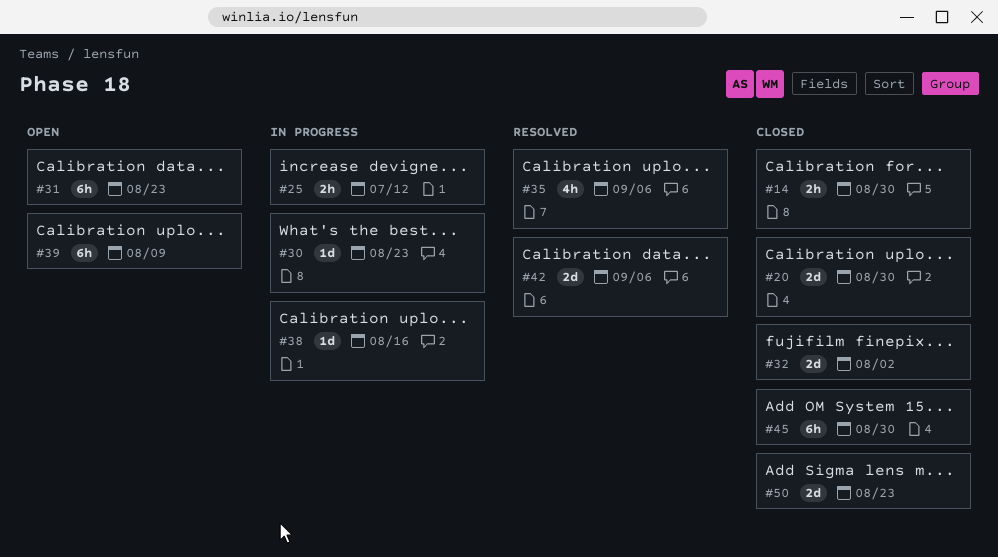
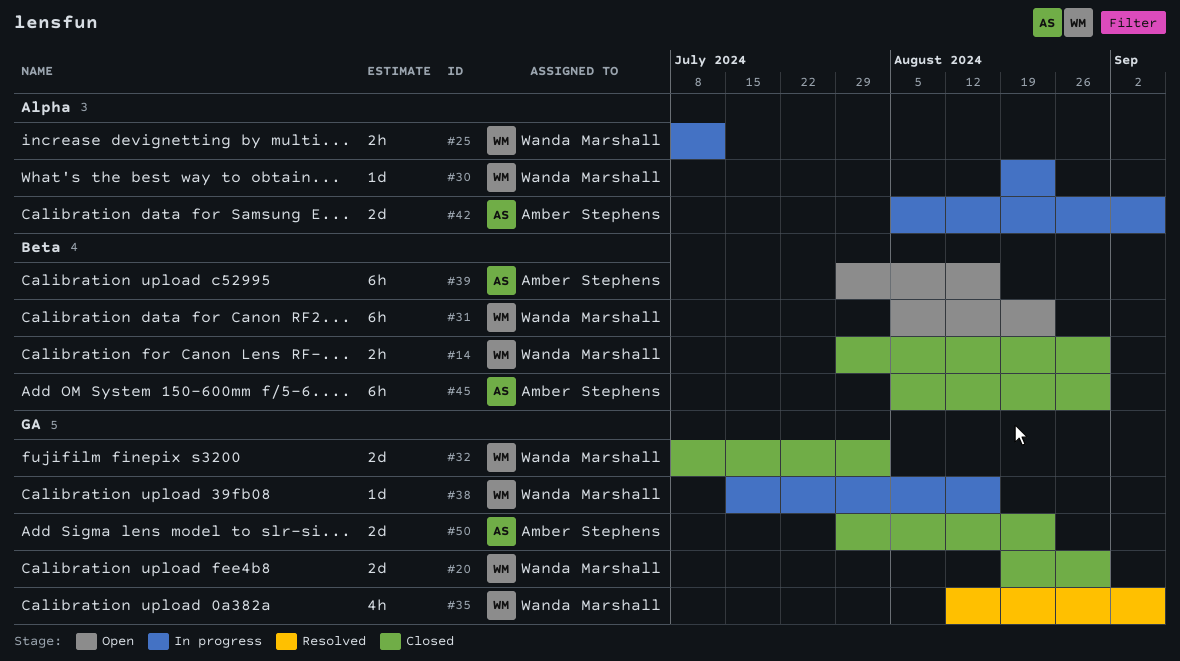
#39, due: Aug 9 -> Aug 16
#42, status: Resolved -> In progress

